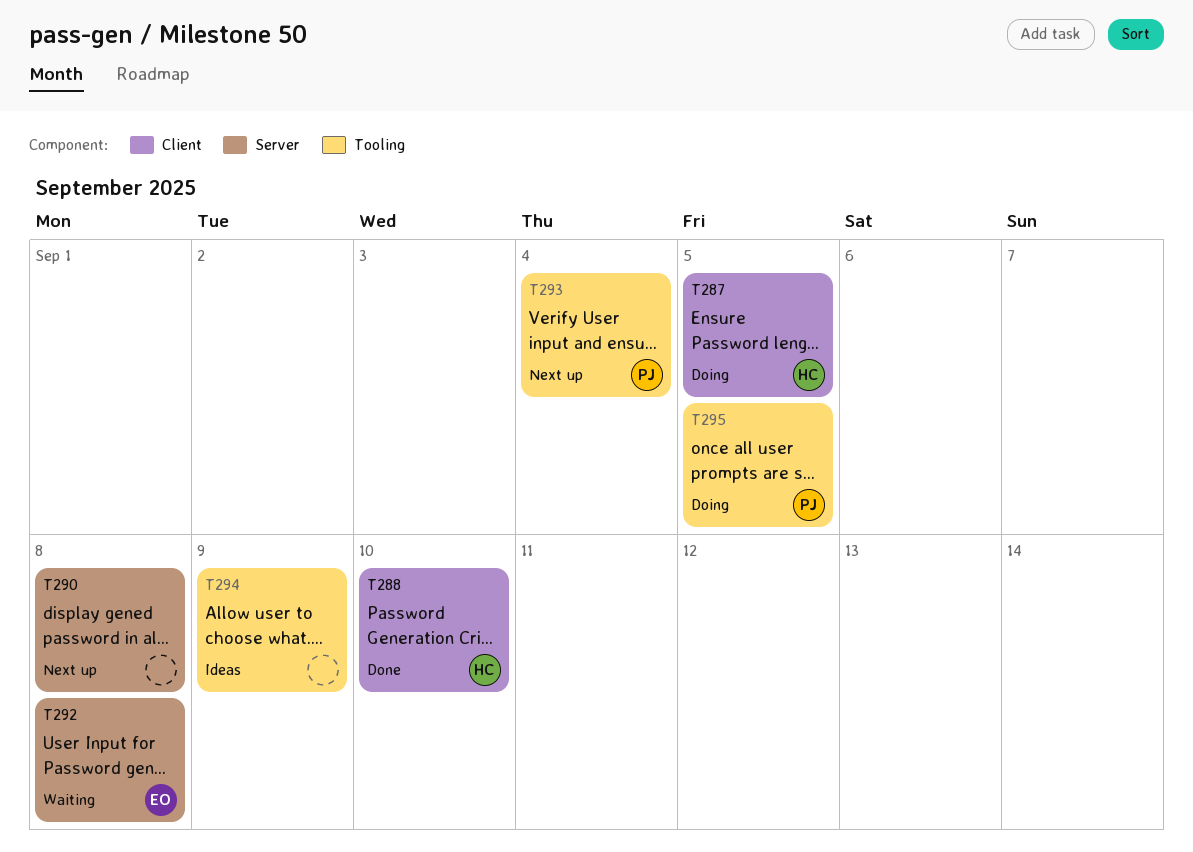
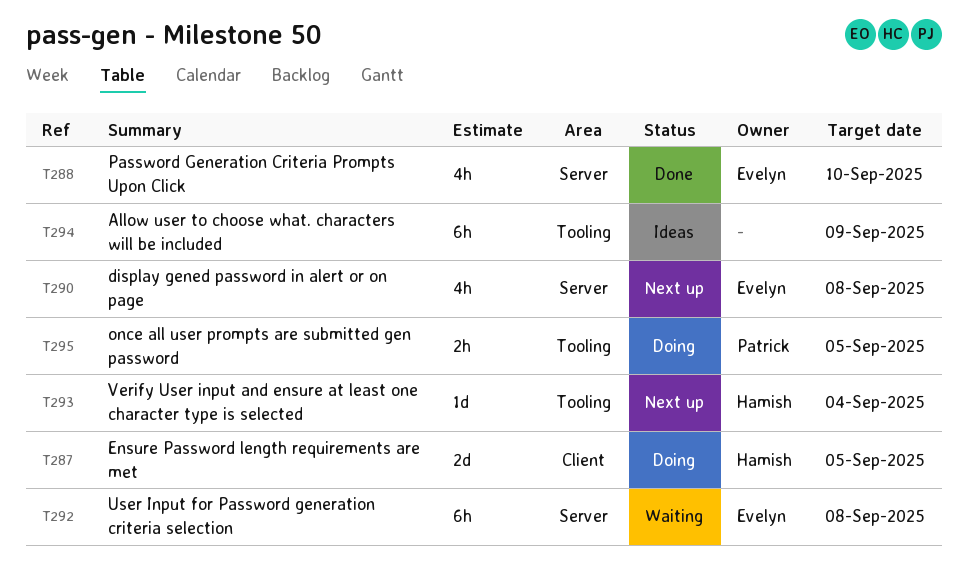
T288, owner: Hamish -> Evelyn
T288, label: Client -> Server
T290, owner: none -> Evelyn
T293, owner: Patrick -> Hamish

